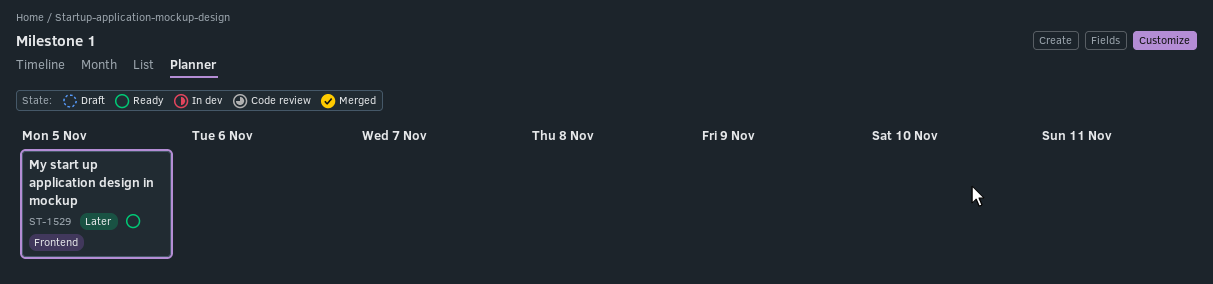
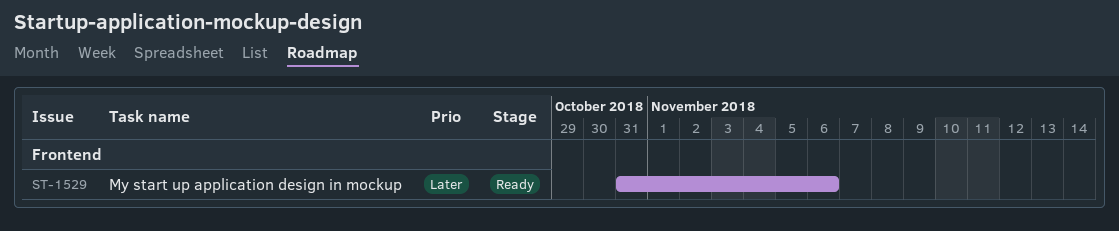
ST-1529, due: Nov 5 -> Nov 6

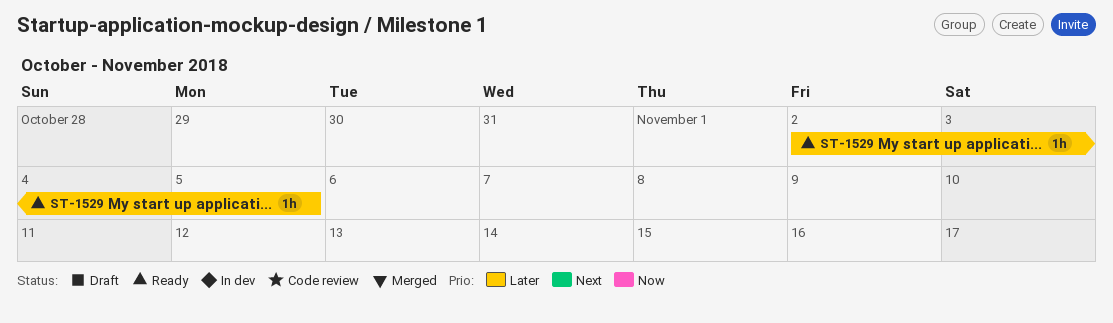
ST-1529, start: Oct 31 -> Nov 2
ST-1529, due: Nov 6 -> Nov 5

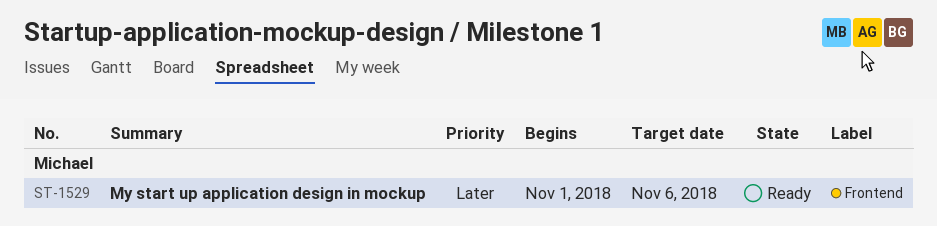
ST-1529, start: Nov 2 -> Nov 1
ST-1529, due: Nov 5 -> Nov 6

